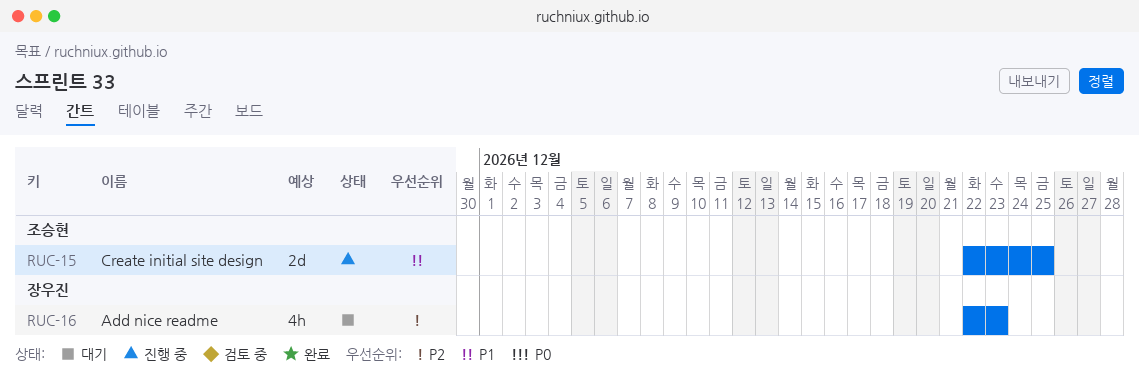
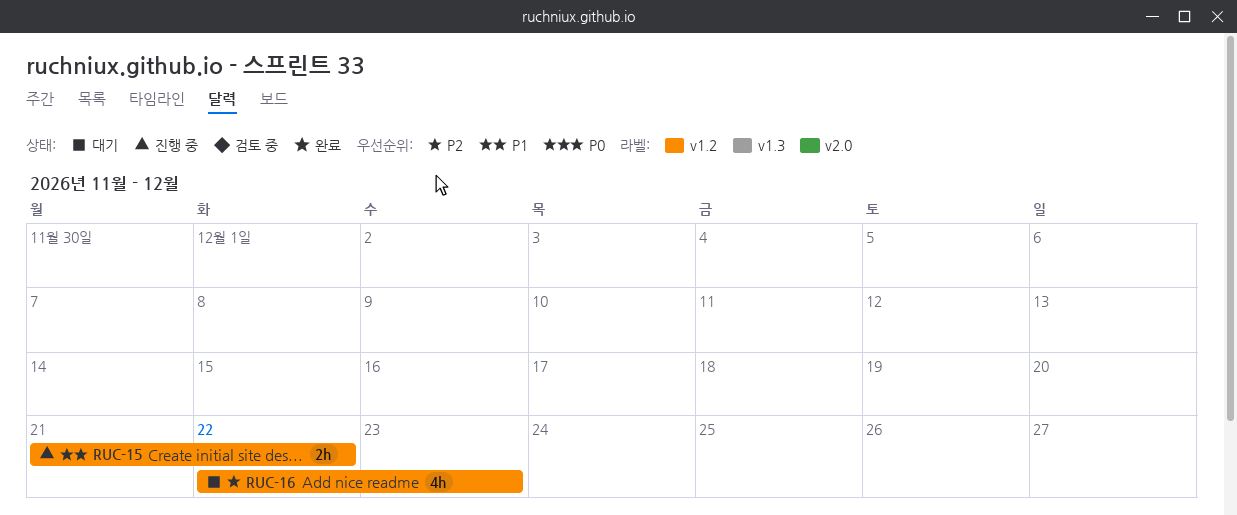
RUC-15, estimate: 2d -> 2h
RUC-15, start: Dec 22 -> Dec 21
RUC-15, due: Dec 25 -> Dec 22

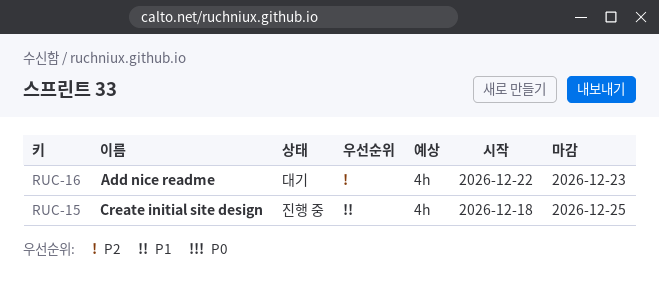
RUC-15, estimate: 2h -> 4h
RUC-15, start: Dec 21 -> Dec 18
RUC-15, due: Dec 22 -> Dec 25

